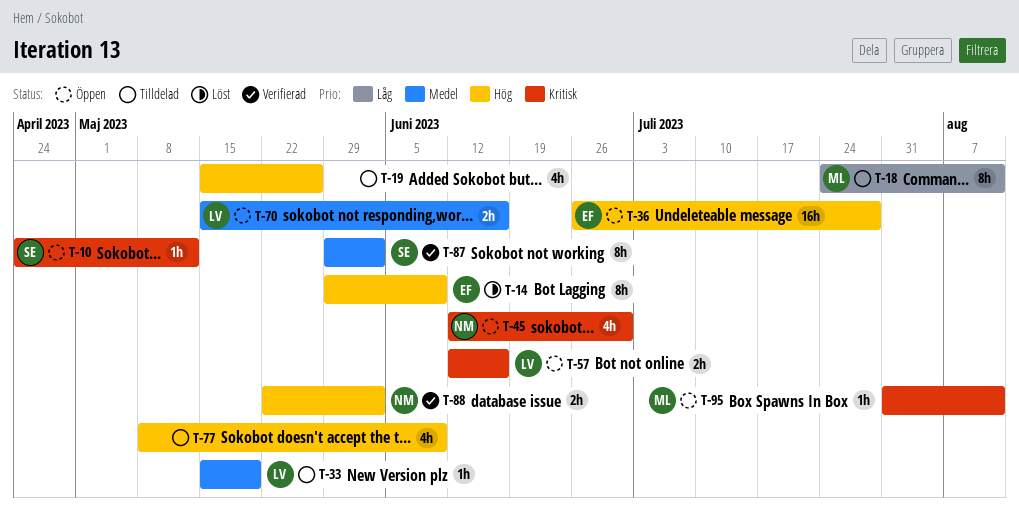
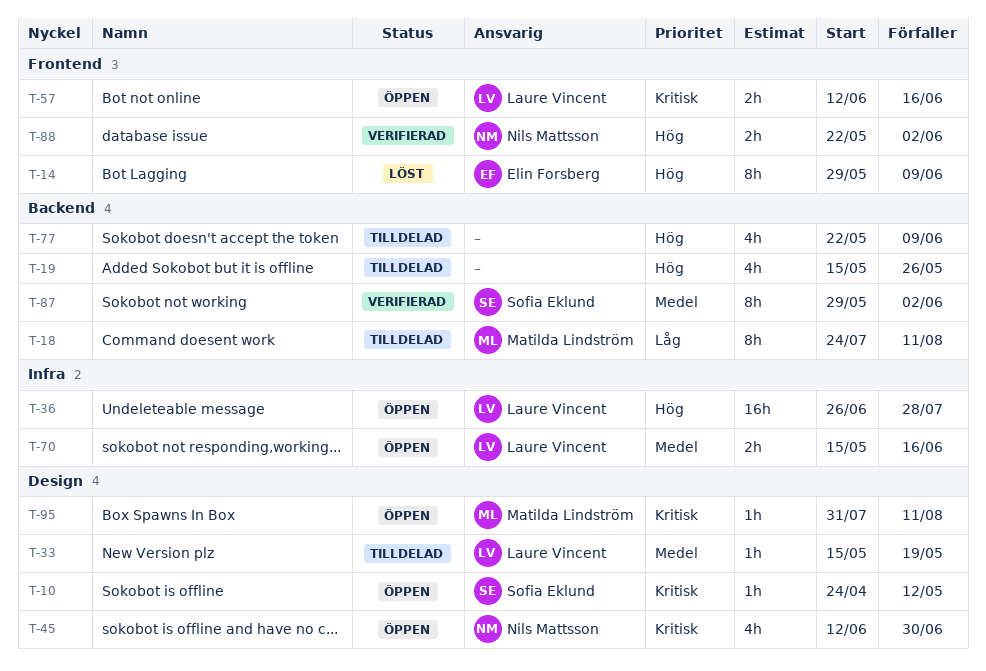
T-36, owner: Elin Forsberg -> Laure Vincent
T-77, start: May 8 -> May 22

